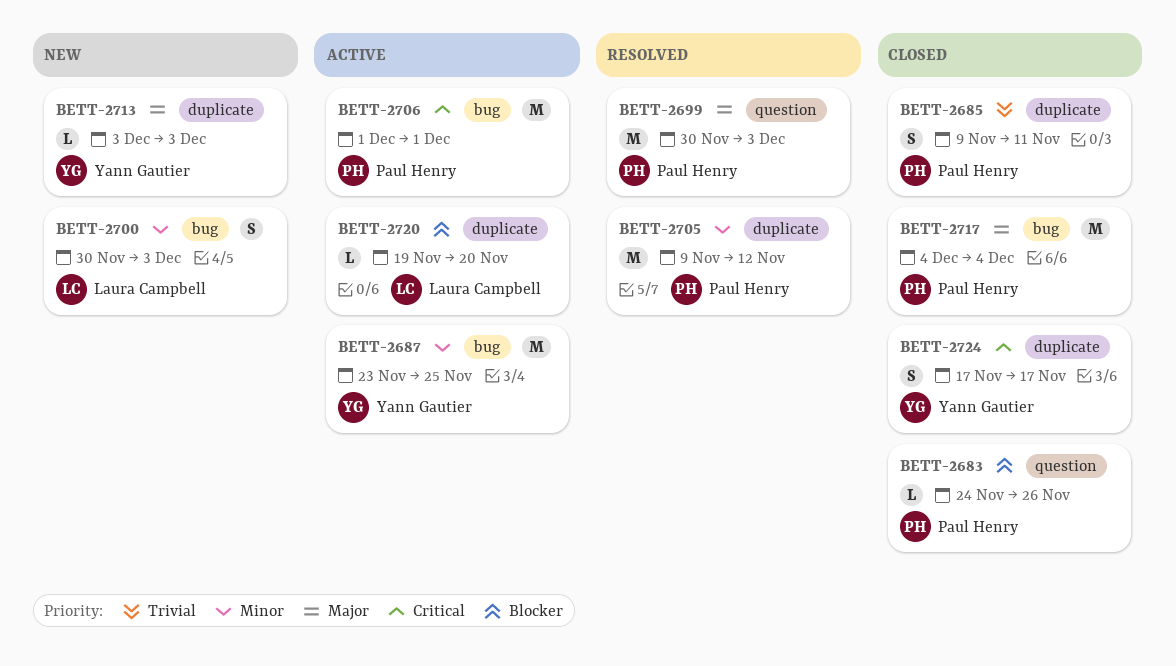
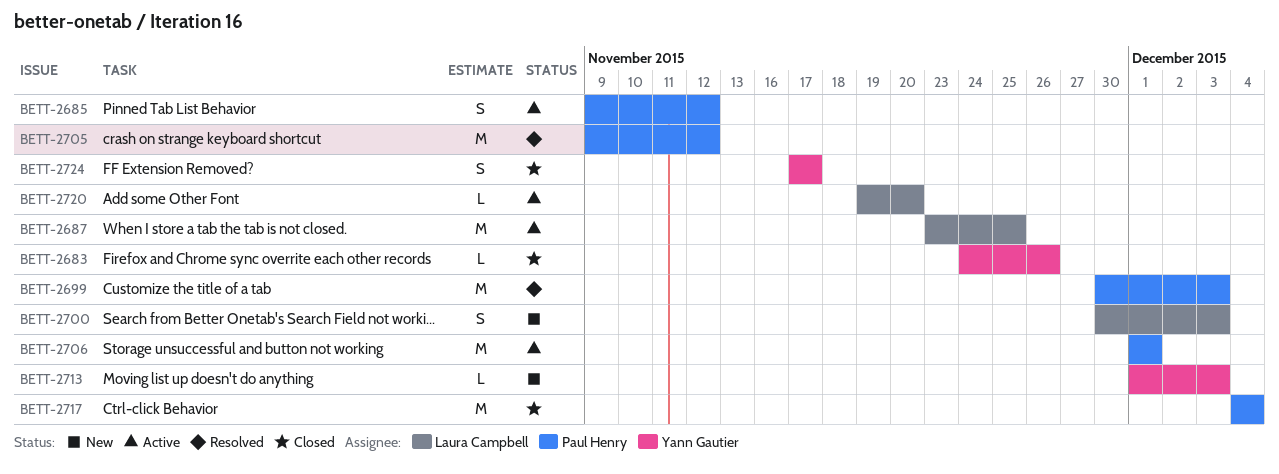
BETT-2683, owner: Paul Henry -> Yann Gautier
BETT-2685, status: Closed -> Active
BETT-2685, due: Nov 11 -> Nov 12
BETT-2687, owner: Yann Gautier -> Laura Campbell
BETT-2713, start: Dec 3 -> Dec 1

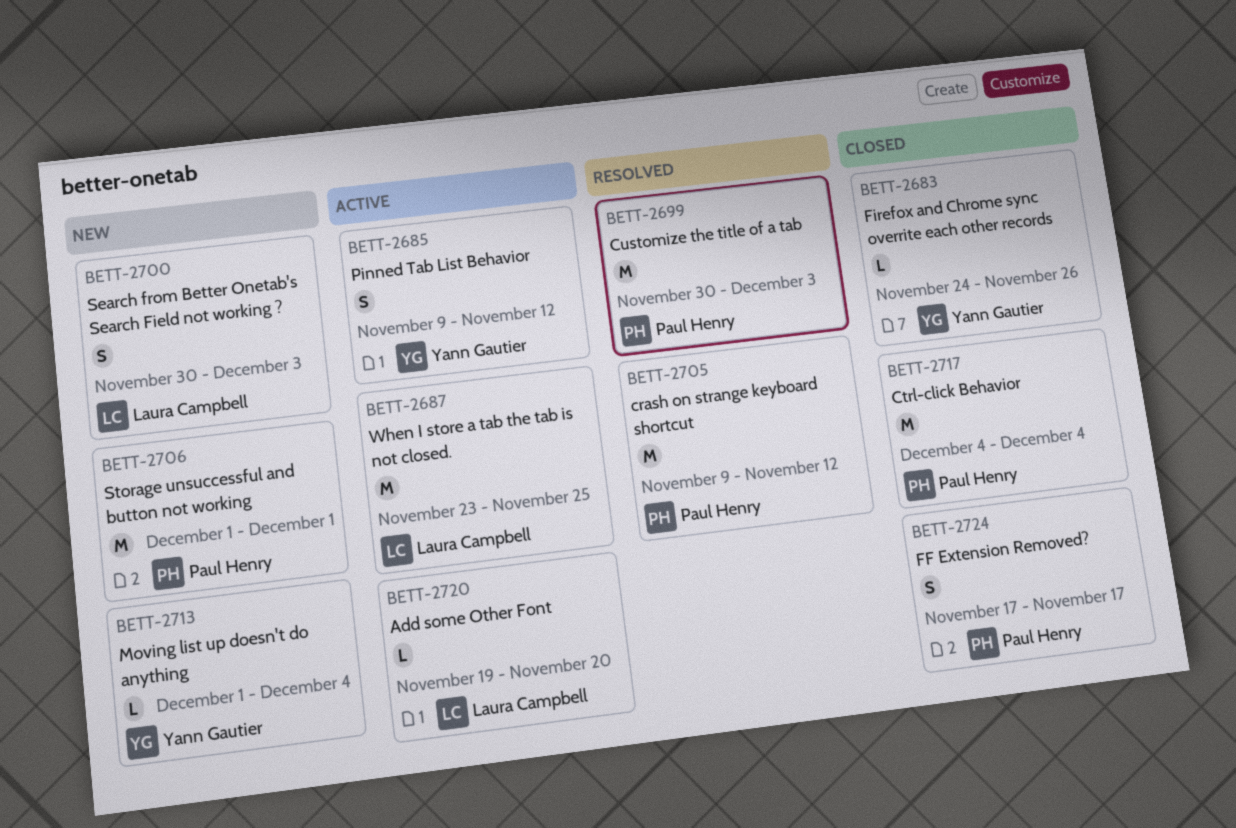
BETT-2685, owner: Paul Henry -> Yann Gautier
BETT-2706, status: Active -> New
BETT-2713, due: Dec 3 -> Dec 4
BETT-2724, owner: Yann Gautier -> Paul Henry

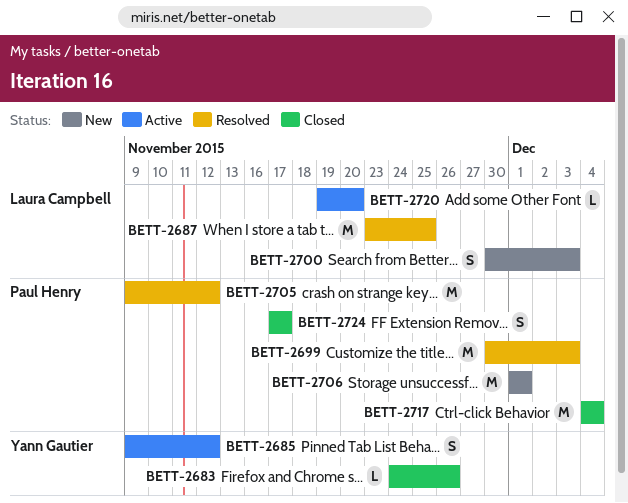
BETT-2687, status: Active -> Resolved
BETT-2713: present -> none

